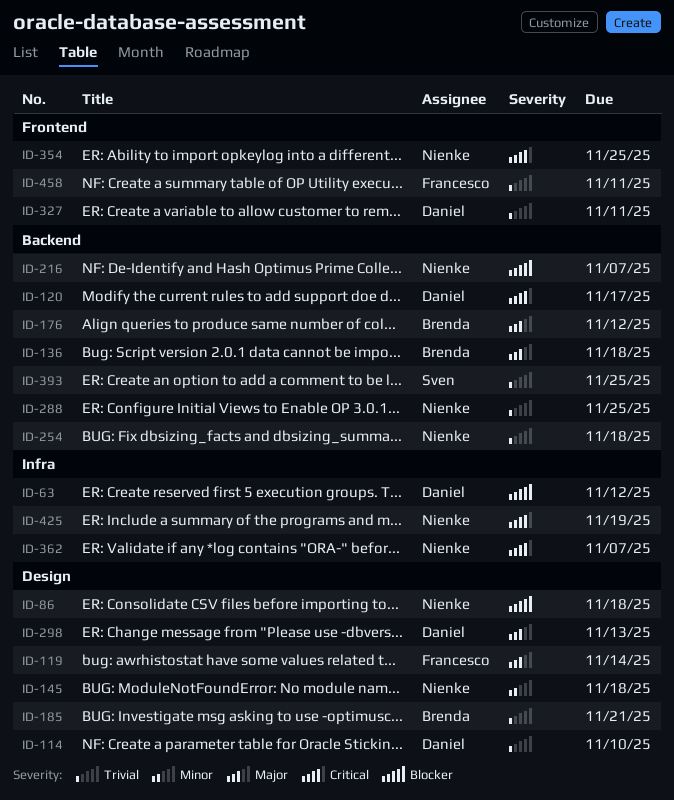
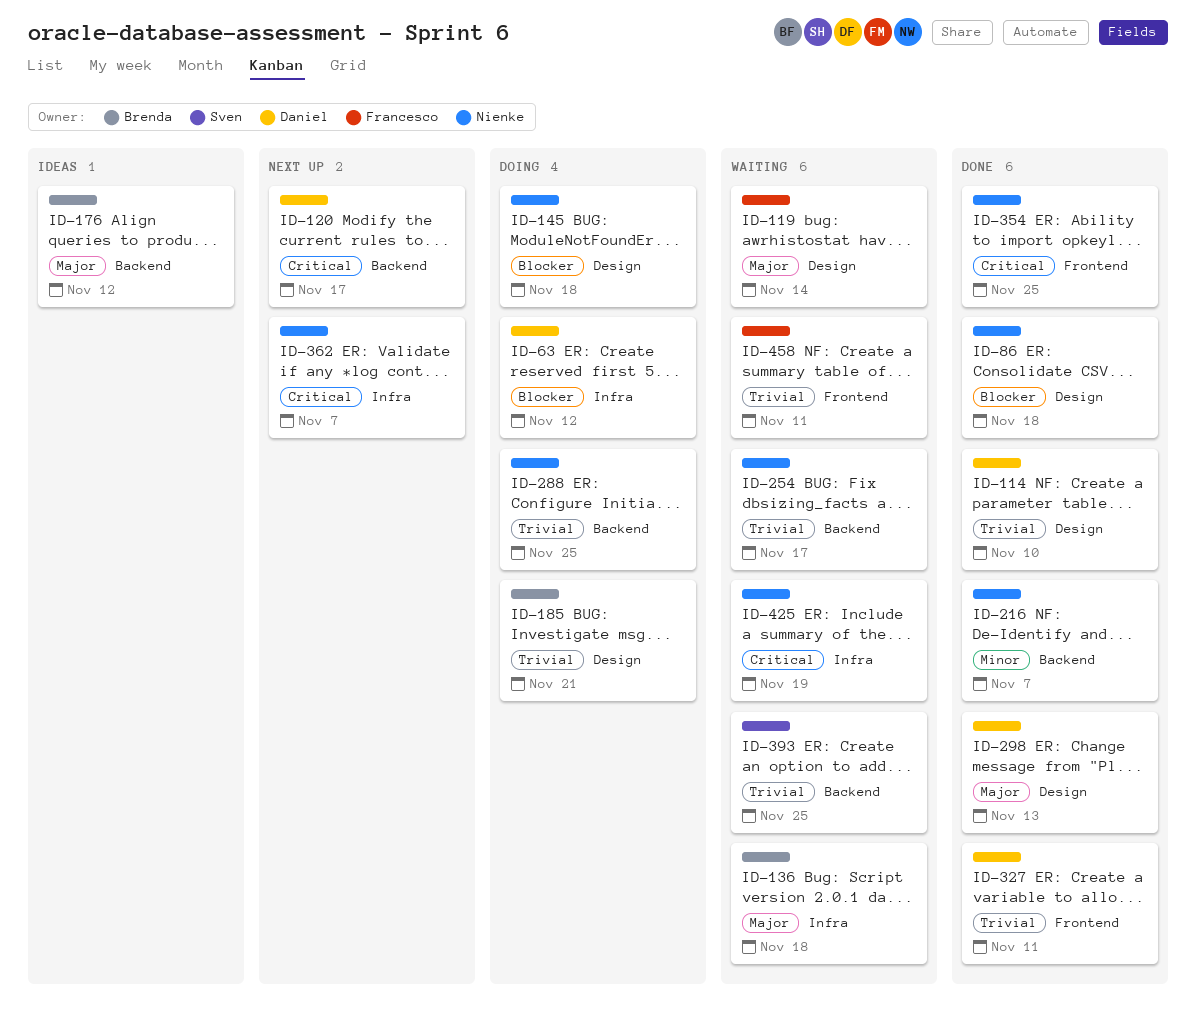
ID-136, label: Backend -> Infra
ID-145, priority: Minor -> Blocker
ID-216, priority: Blocker -> Minor
ID-254, due: Nov 18 -> Nov 17

